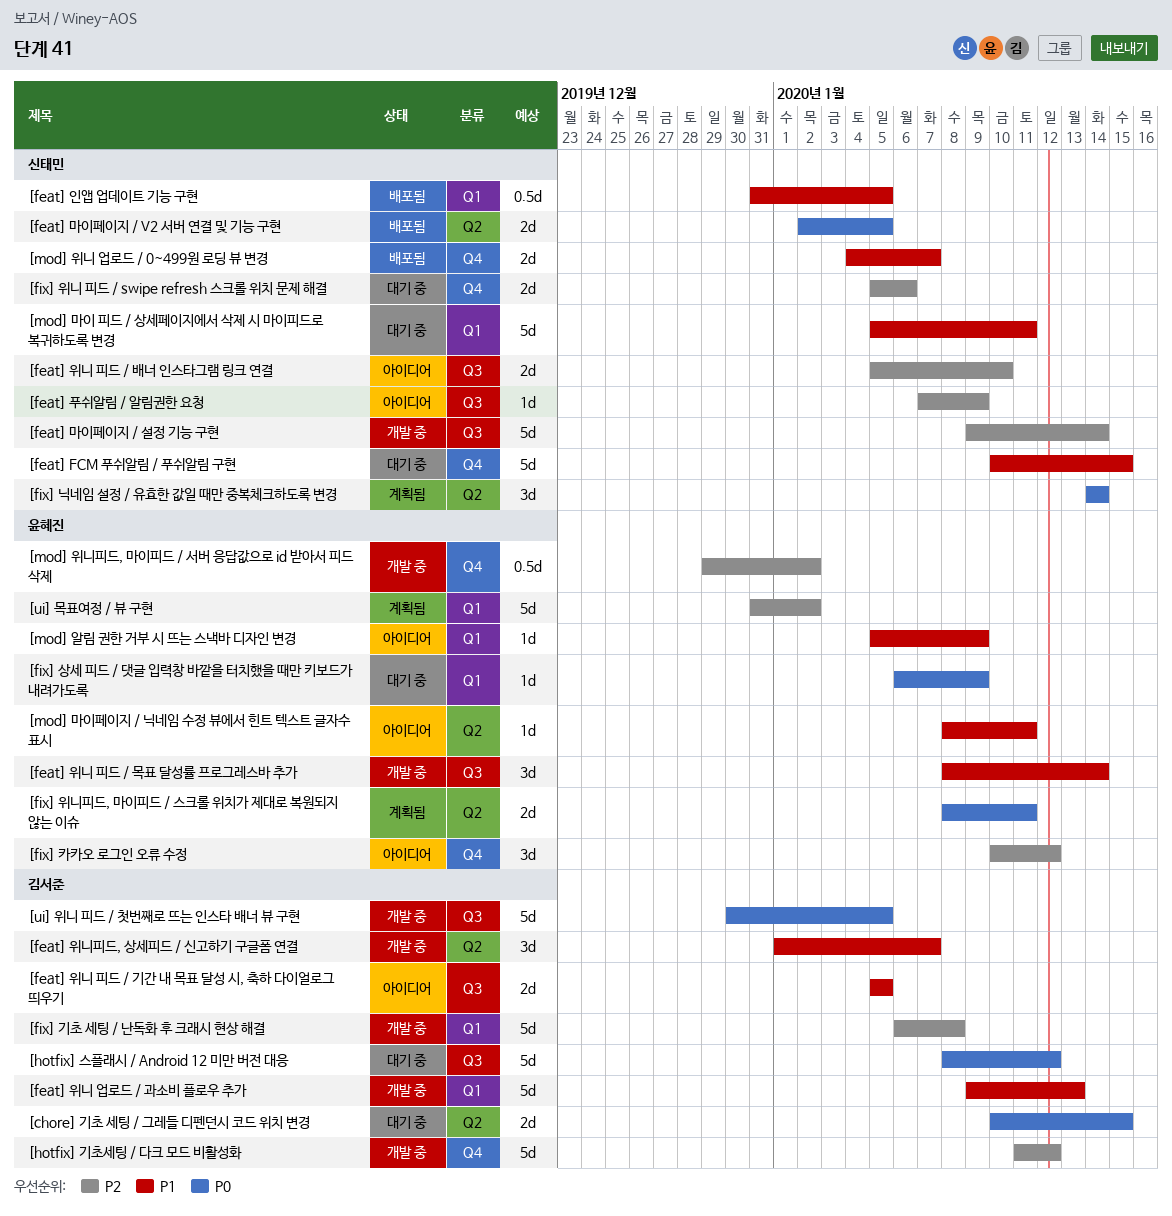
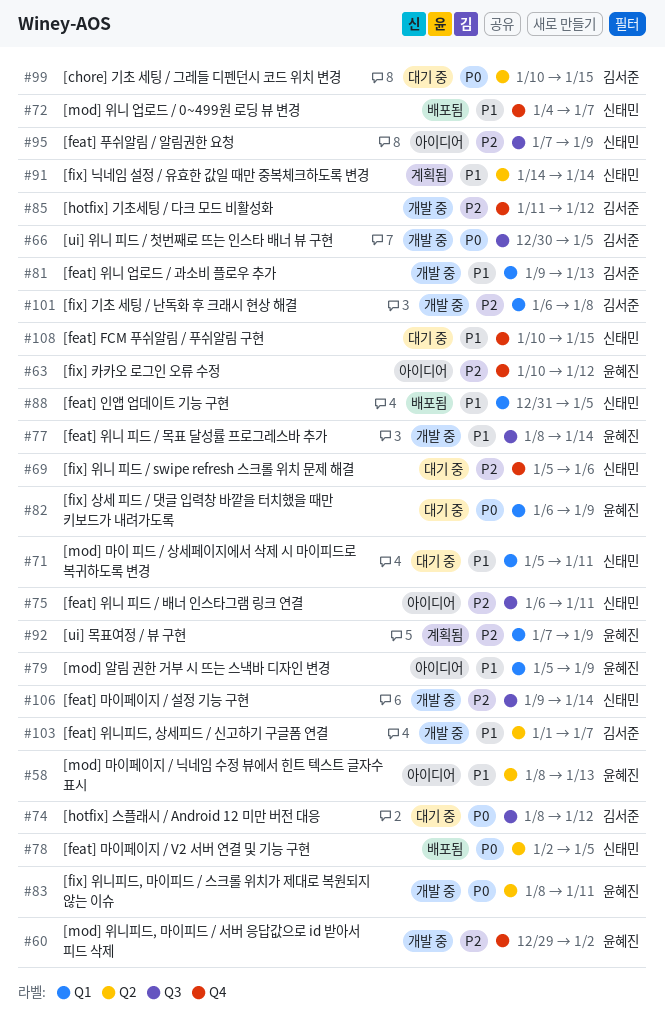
[feat] 위니 피드 / 기간 내 목표 달성 시, 축하 다이얼로그 띄우기: present -> none
[feat] 위니 피드 / 배너 인스타그램 링크 연결, start: Jan 5 -> Jan 6
[feat] 위니 피드 / 배너 인스타그램 링크 연결, due: Jan 10 -> Jan 11
[fix] 닉네임 설정 / 유효한 값일 때만 중복체크하도록 변경, priority: P0 -> P1
[fix] 위니피드, 마이피드 / 스크롤 위치가 제대로 복원되지 않는 이슈, status: 계획됨 -> 개발 중
[mod] 마이페이지 / 닉네임 수정 뷰에서 힌트 텍스트 글자수 표시, due: Jan 11 -> Jan 13
[ui] 목표여정 / 뷰 구현, start: Dec 31 -> Jan 7
[ui] 목표여정 / 뷰 구현, due: Jan 2 -> Jan 9

